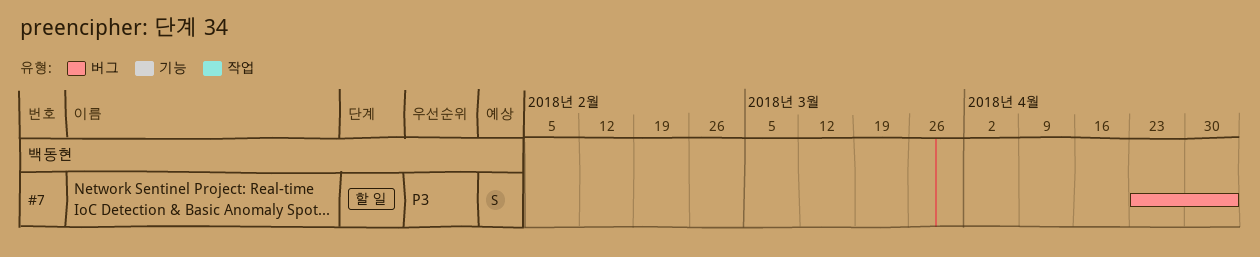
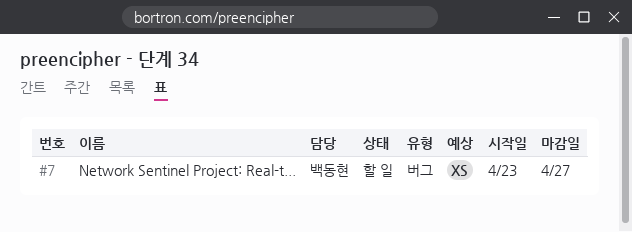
#7, estimate: S -> XS
#7, due: May 4 -> Apr 27

